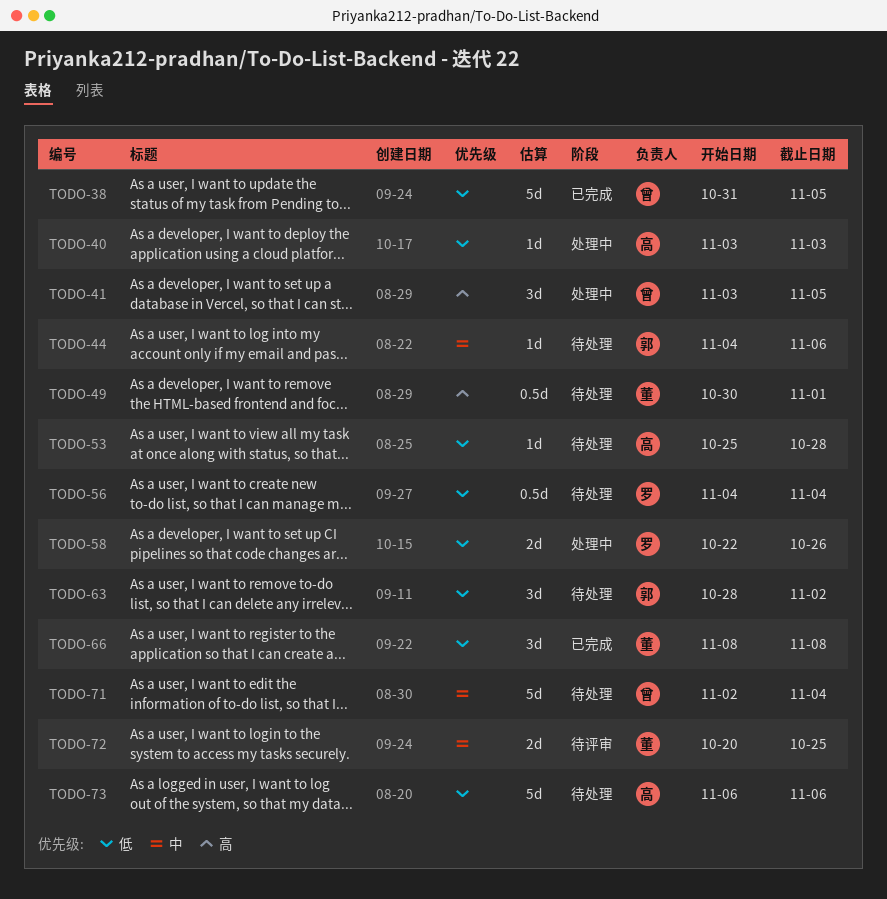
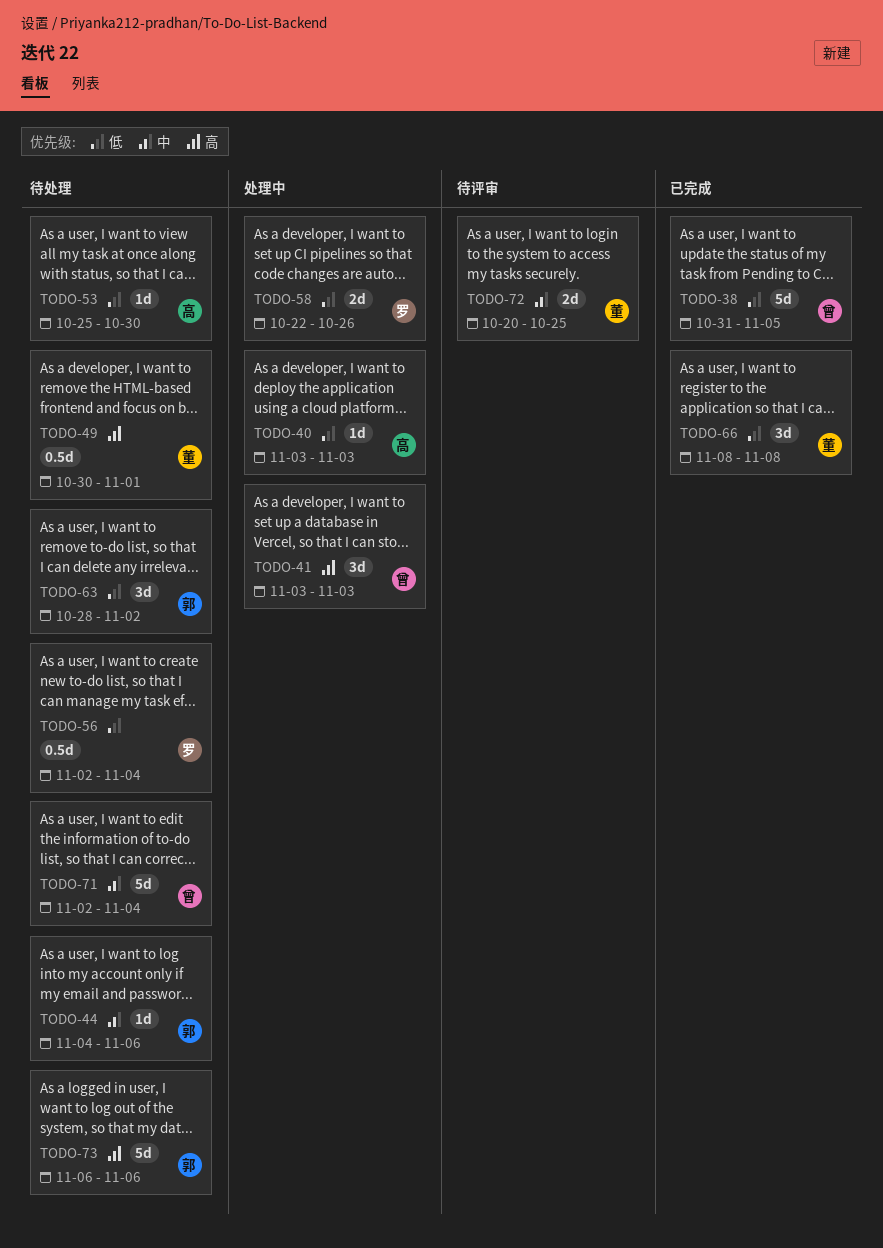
TODO-41, due: Nov 5 -> Nov 3
TODO-53, due: Oct 28 -> Oct 30
TODO-56, start: Nov 4 -> Nov 2
TODO-73, owner: 高 -> 郭
TODO-73, priority: 低 -> 高

